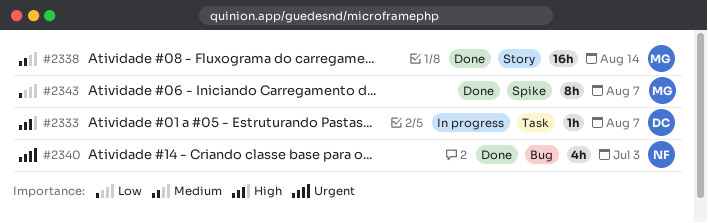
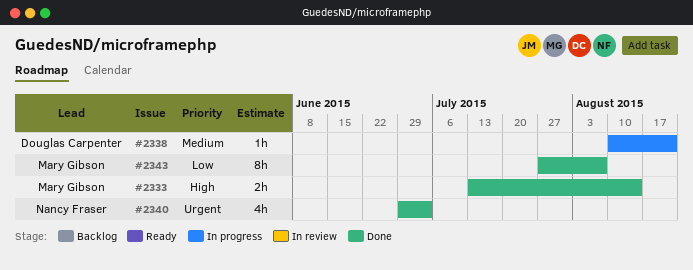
#2333, status: In progress -> Done
#2333, owner: Douglas Carpenter -> Mary Gibson
#2333, estimate: 1h -> 2h
#2333, due: Aug 7 -> Aug 14
#2338, status: Done -> In progress
#2338, owner: Mary Gibson -> Douglas Carpenter
#2338, estimate: 16h -> 1h
#2338, due: Aug 14 -> Aug 21

